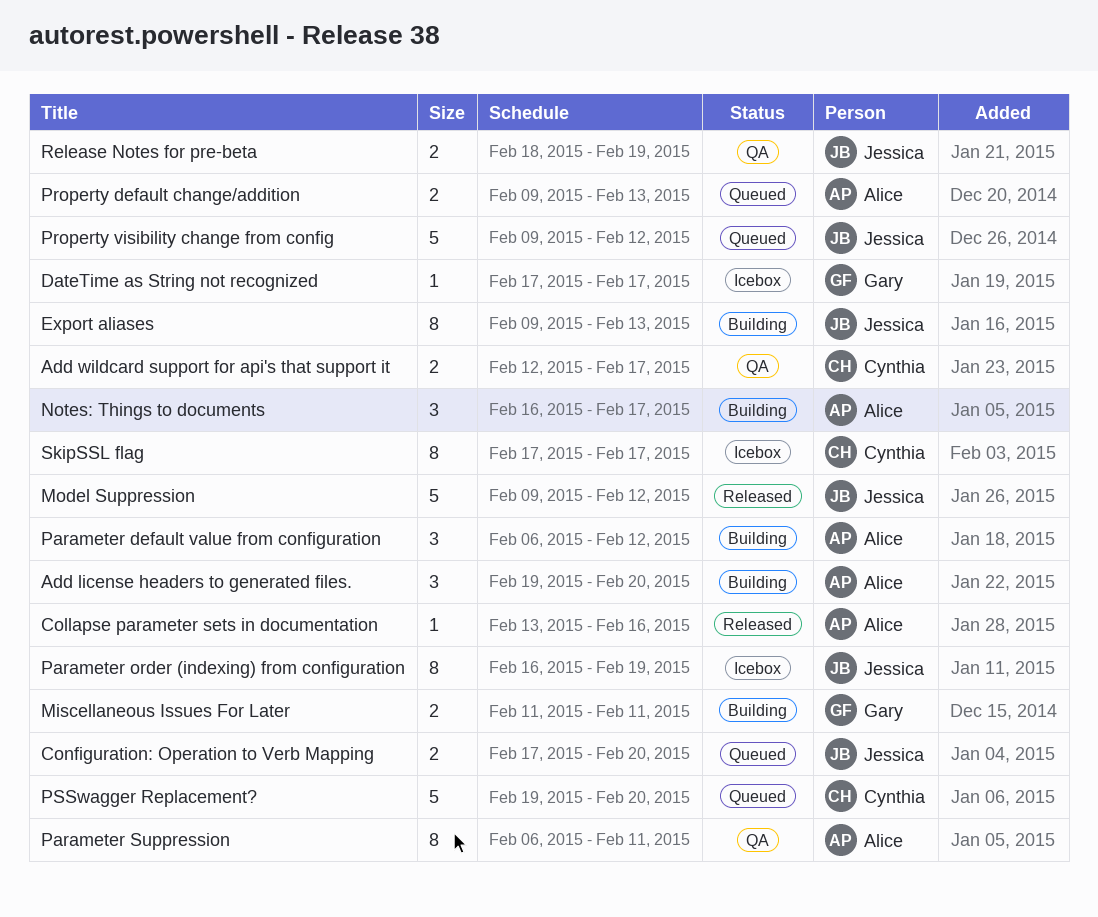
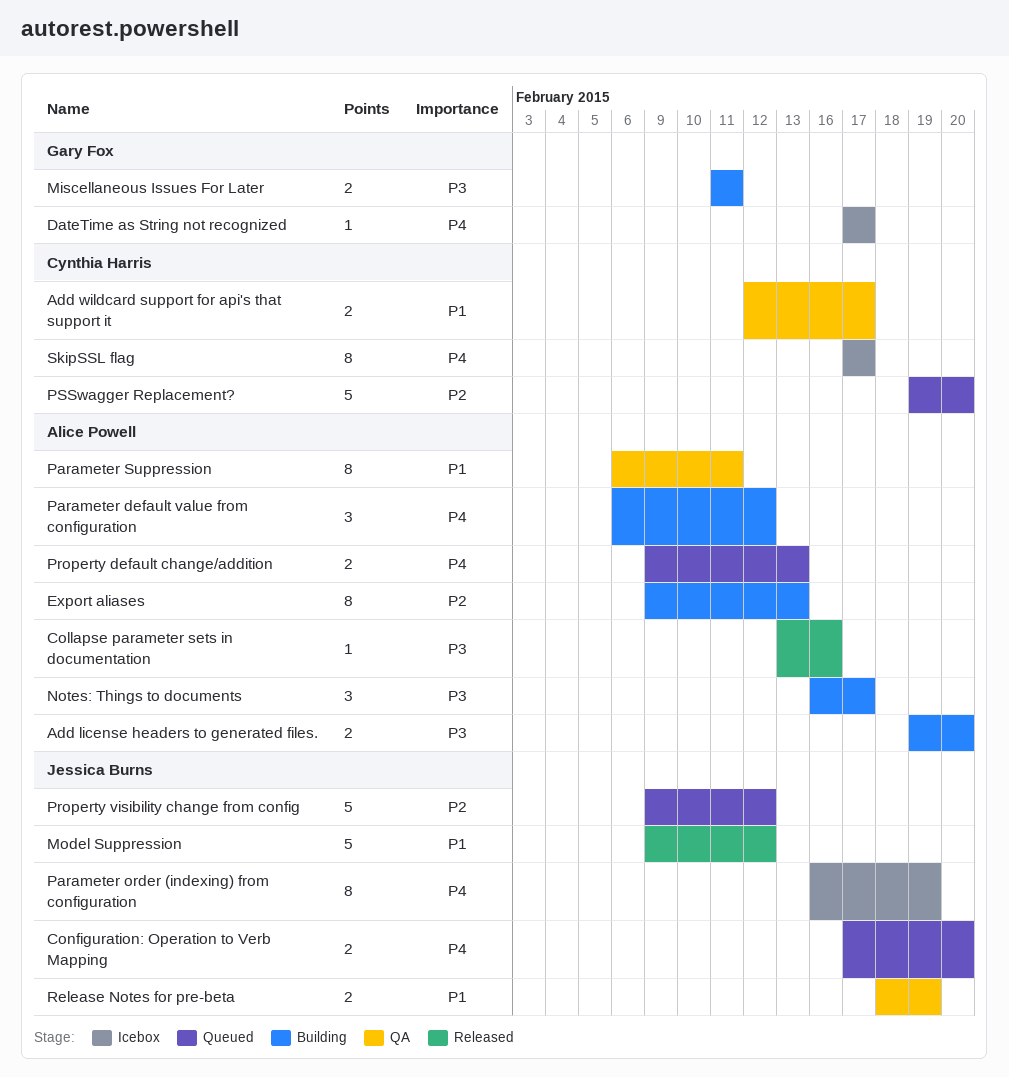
Add license headers to generated files., estimate: 3 -> 2
Export aliases, owner: Jessica Burns -> Alice Powell

